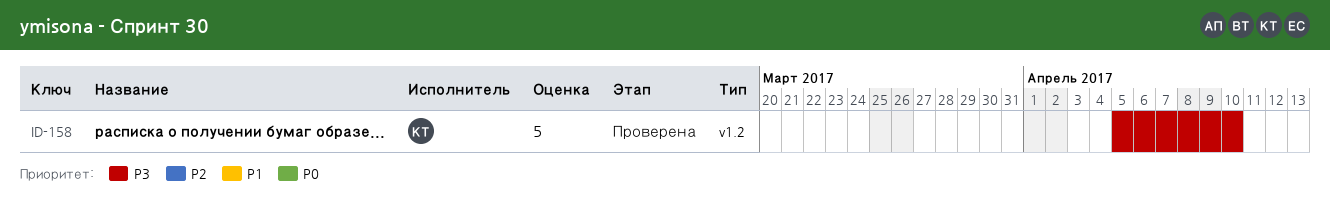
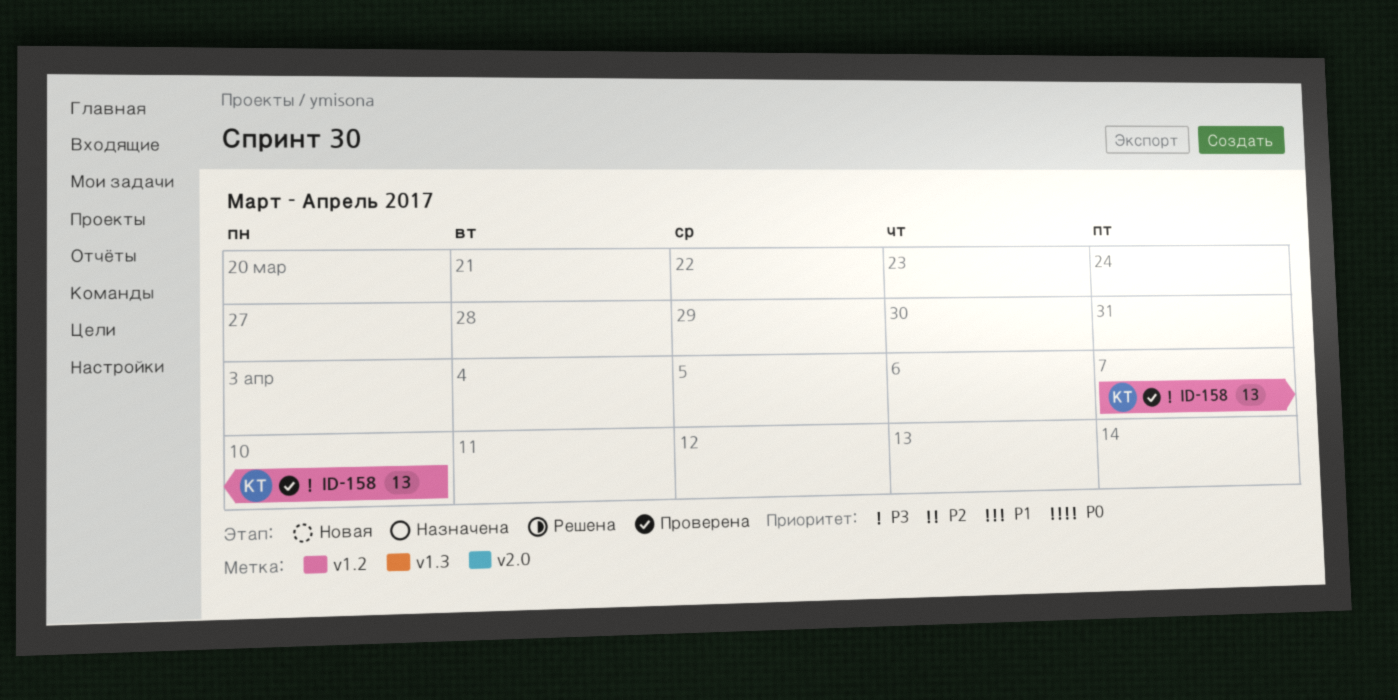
ID-158, estimate: 5 -> 13
ID-158, start: Apr 5 -> Apr 7

